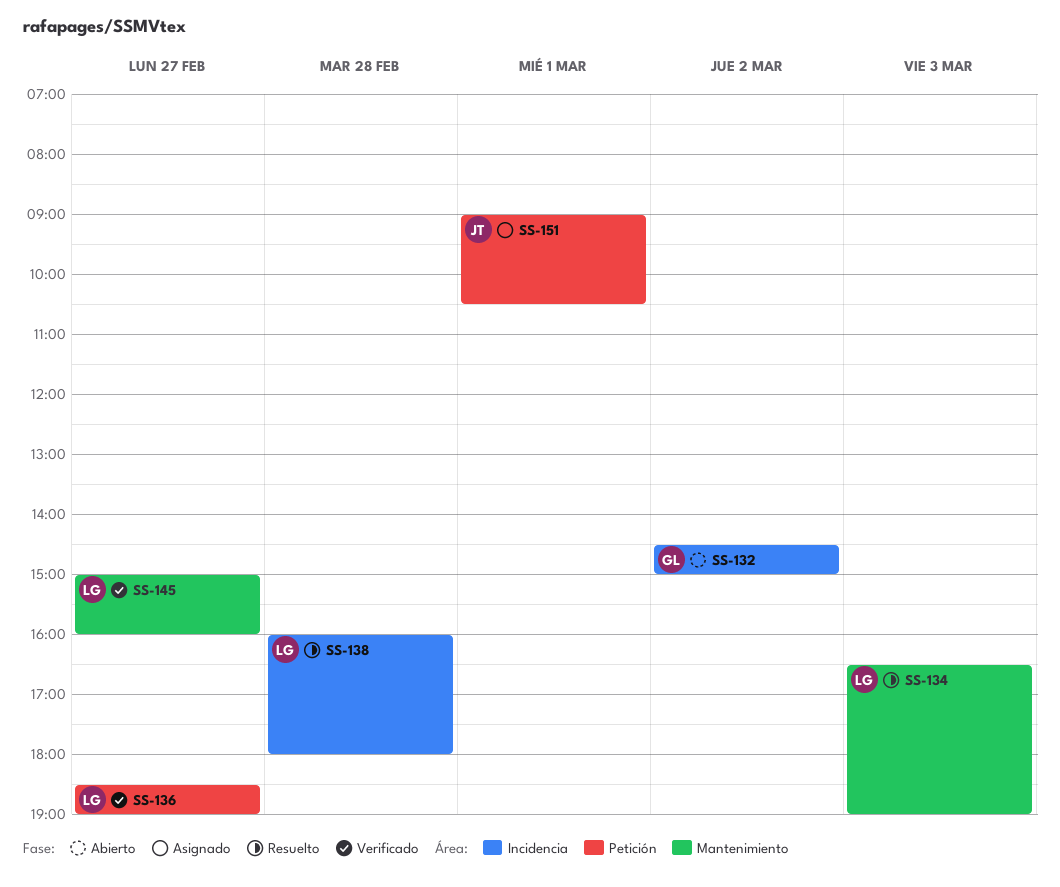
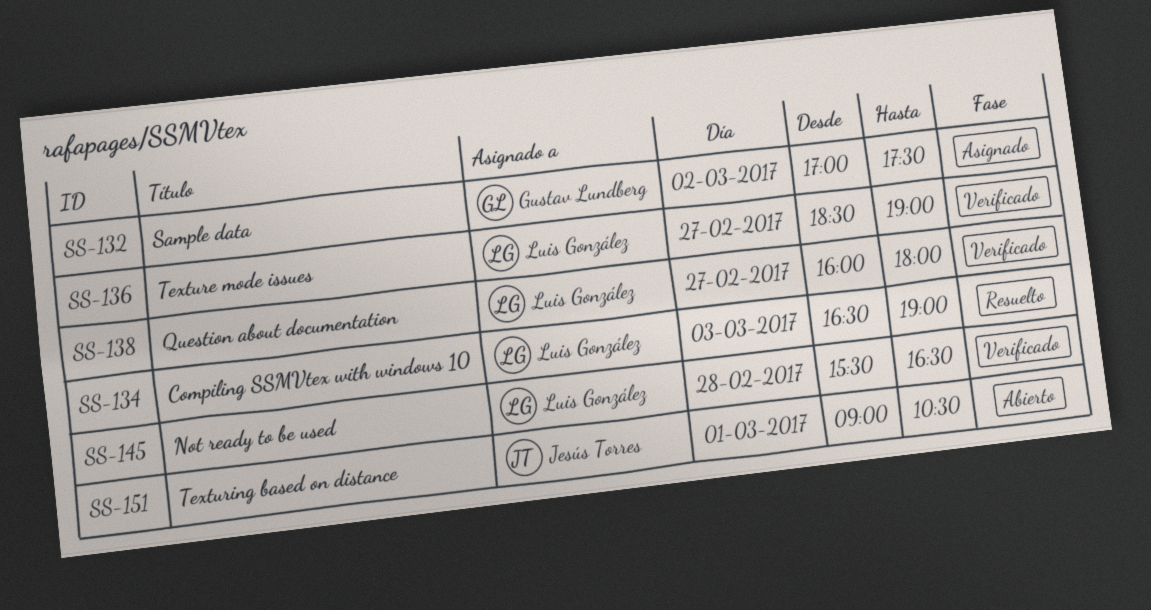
SS-132, status: Abierto -> Asignado
SS-132, begins: 14:30 -> 17:00
SS-132, ends: 15:00 -> 17:30
SS-138, status: Resuelto -> Verificado
SS-138, day: Feb 28 -> Feb 27
SS-145, day: Feb 27 -> Feb 28
SS-145, begins: 15:00 -> 15:30
SS-145, ends: 16:00 -> 16:30
SS-151, status: Asignado -> Abierto

